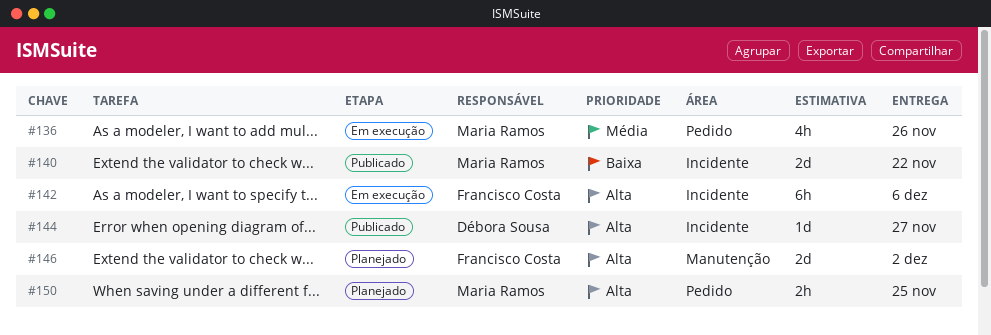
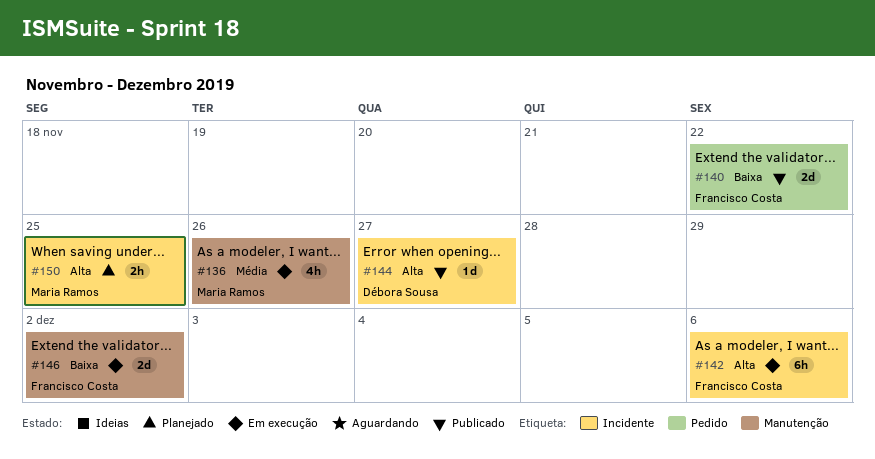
#136, label: Pedido -> Manutenção
#140, owner: Maria Ramos -> Francisco Costa
#140, label: Incidente -> Pedido
#146, status: Planejado -> Em execução
#146, priority: Alta -> Baixa
#150, label: Pedido -> Incidente

